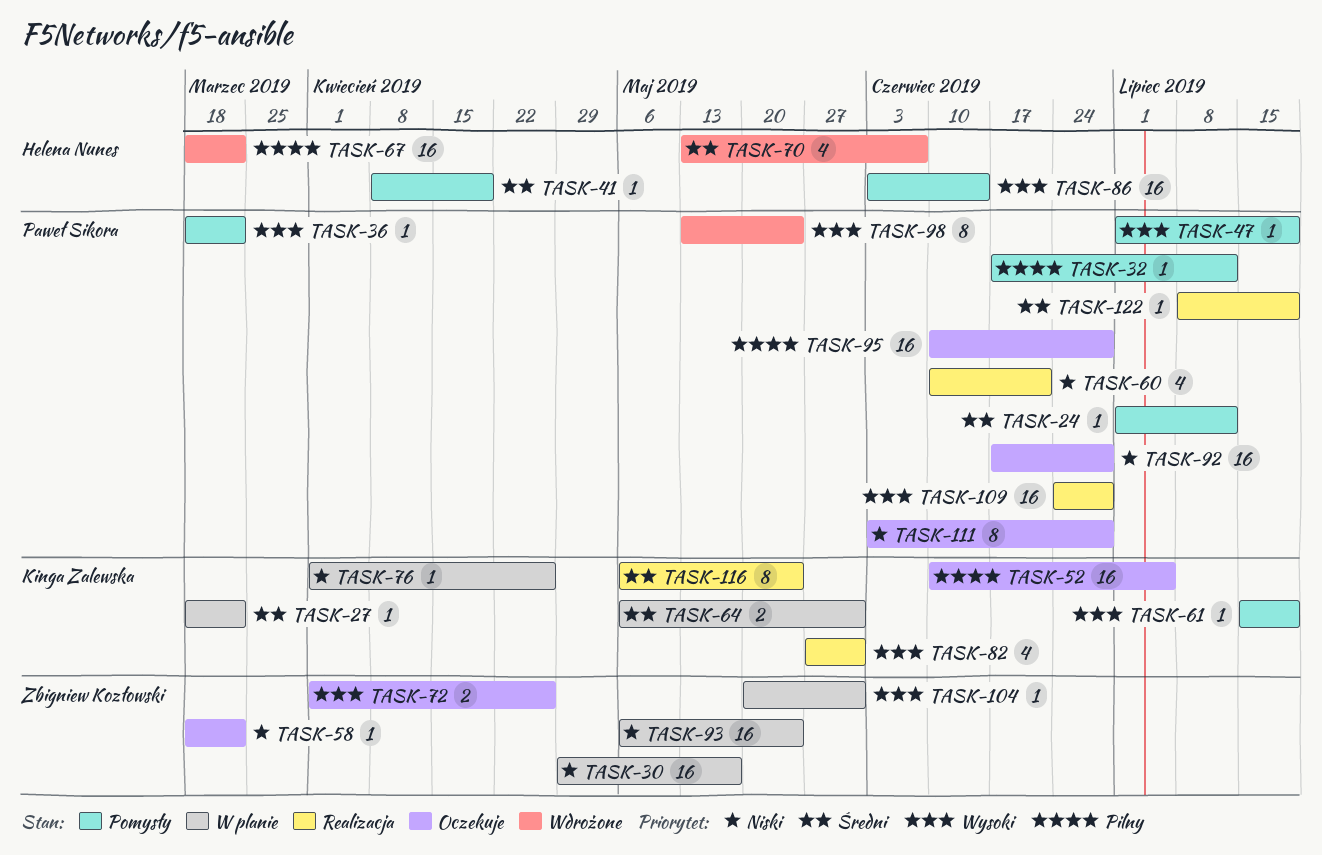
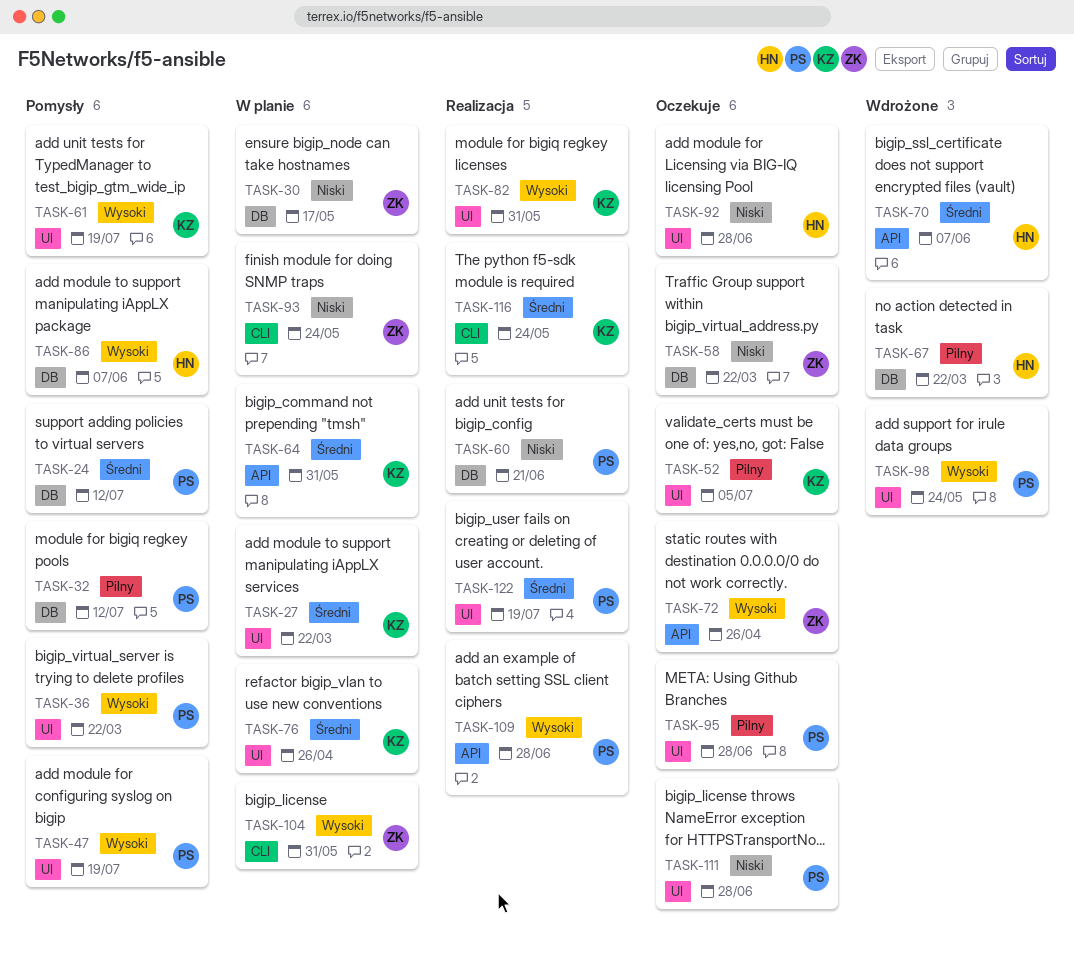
TASK-41: present -> none
TASK-76, priority: Niski -> Średni
TASK-86, due: Jun 14 -> Jun 7
TASK-92, owner: Paweł Sikora -> Helena Nunes

